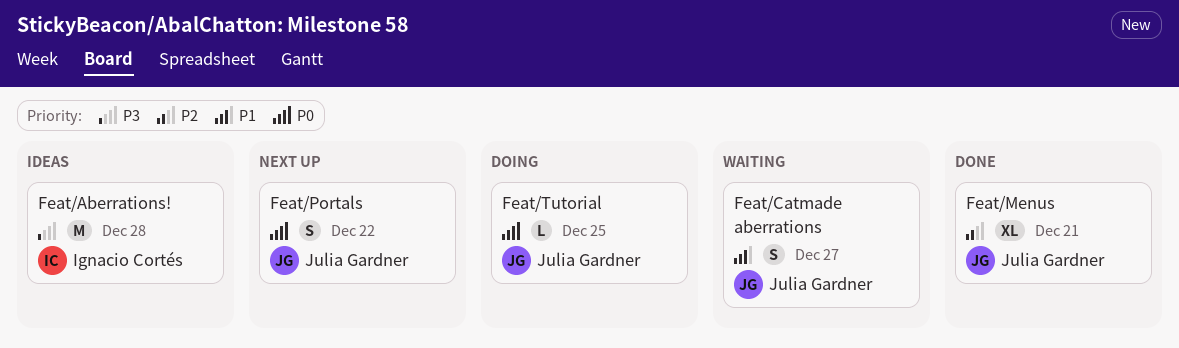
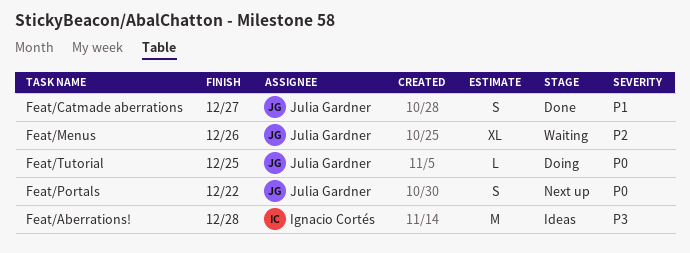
Feat/Catmade aberrations, status: Waiting -> Done
Feat/Menus, status: Done -> Waiting
Feat/Menus, due: Dec 21 -> Dec 26

